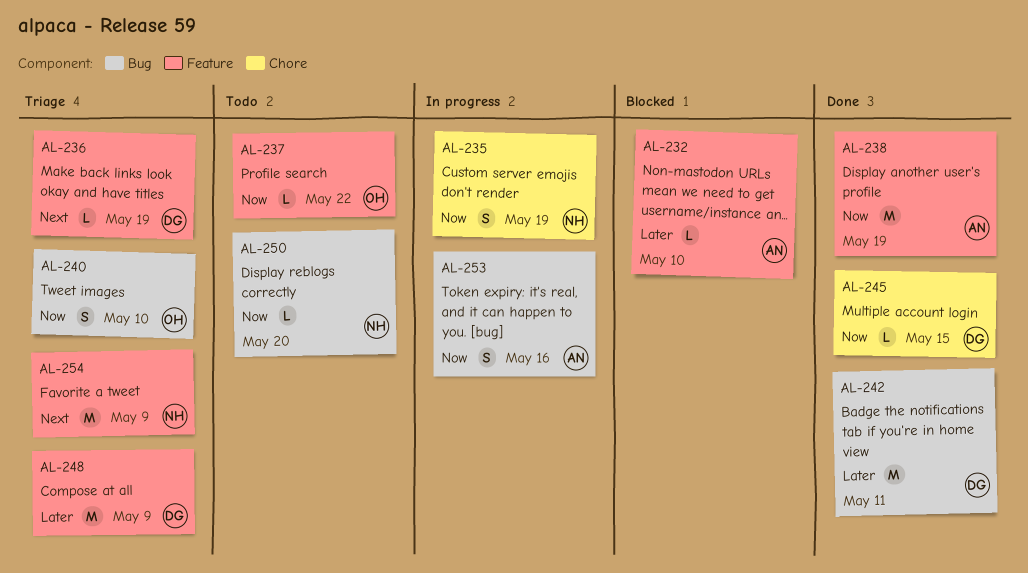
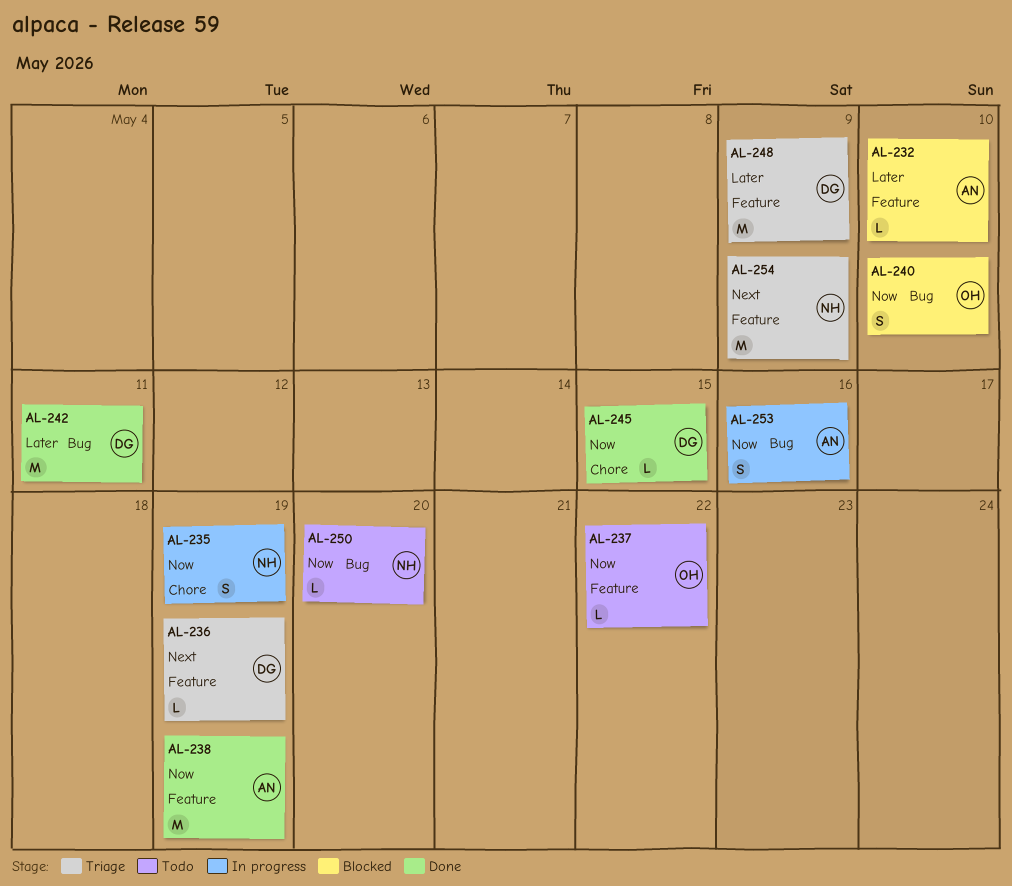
AL-240, status: Triage -> Blocked

